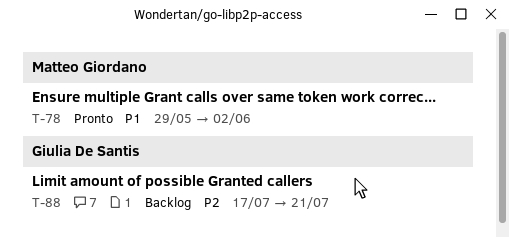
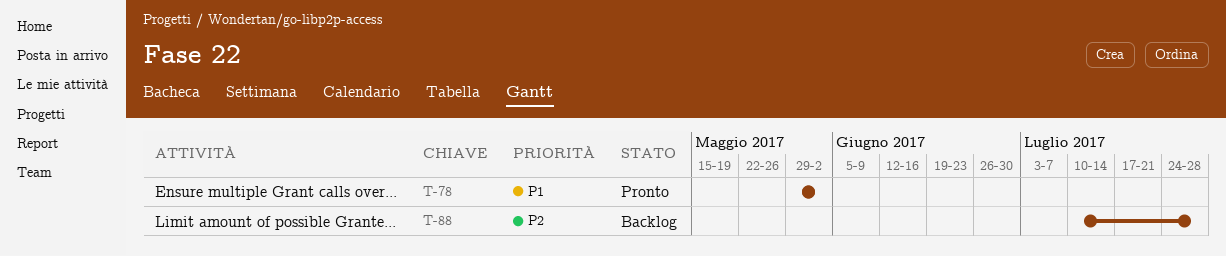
T-88, start: Jul 17 -> Jul 10
T-88, due: Jul 21 -> Jul 28

